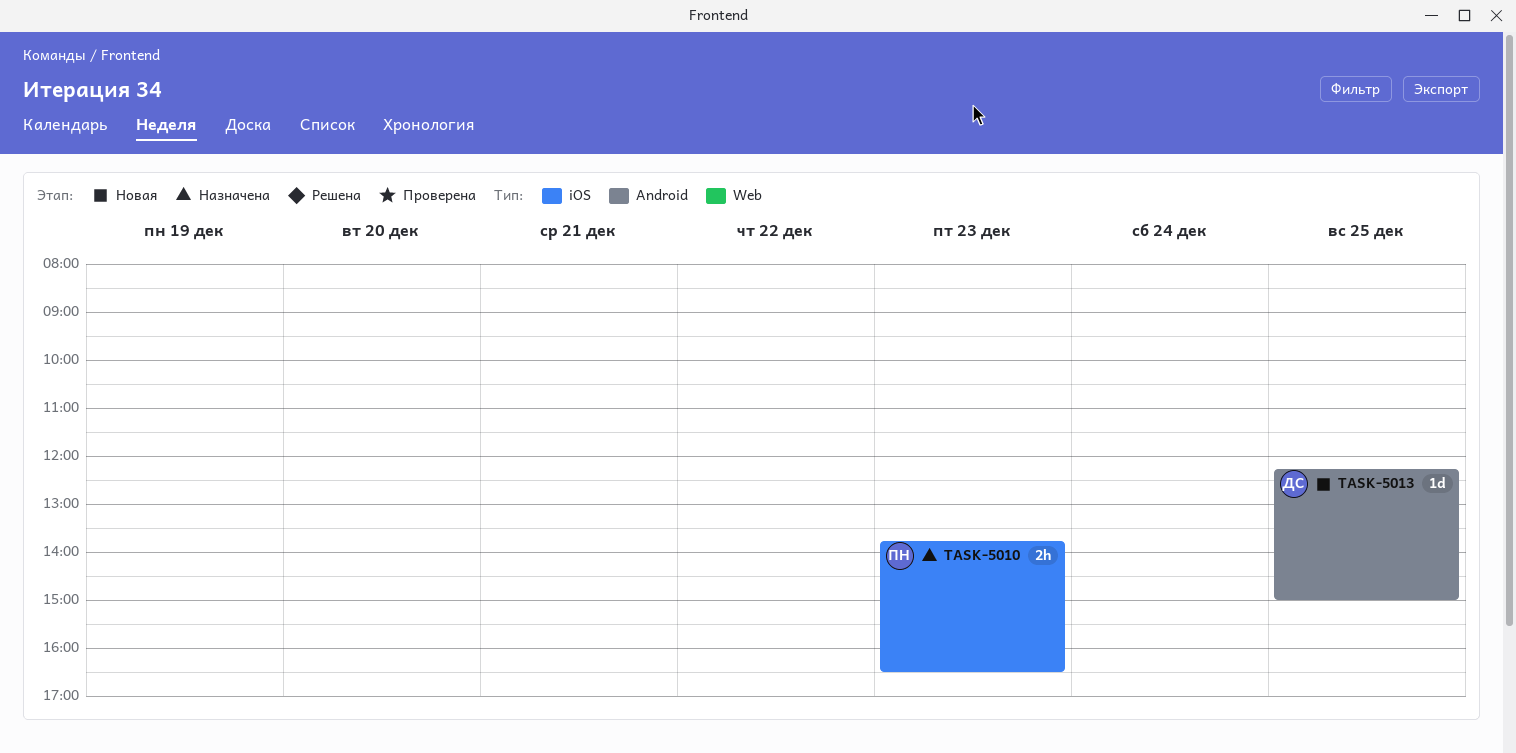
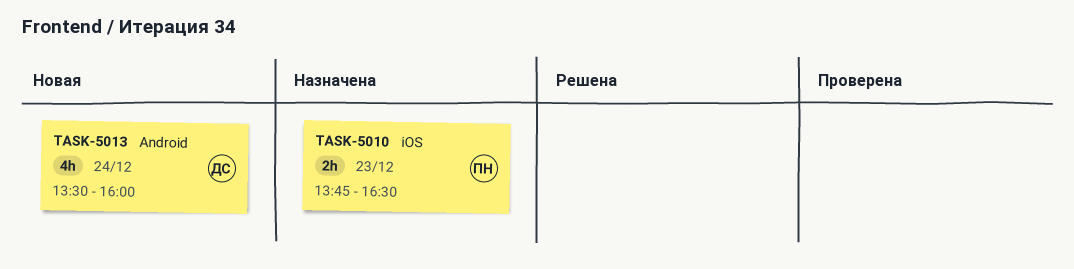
TASK-5013, estimate: 1d -> 4h
TASK-5013, day: Dec 25 -> Dec 24
TASK-5013, begins: 12:15 -> 13:30
TASK-5013, ends: 15:00 -> 16:00

